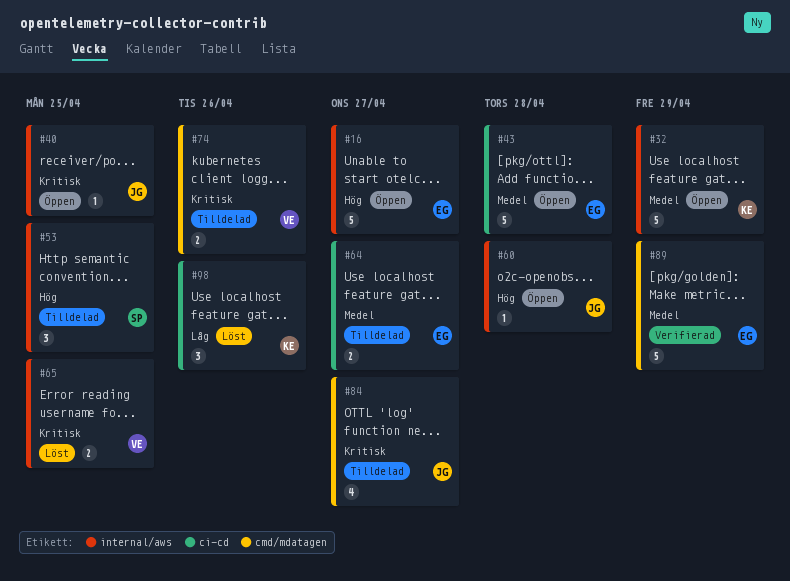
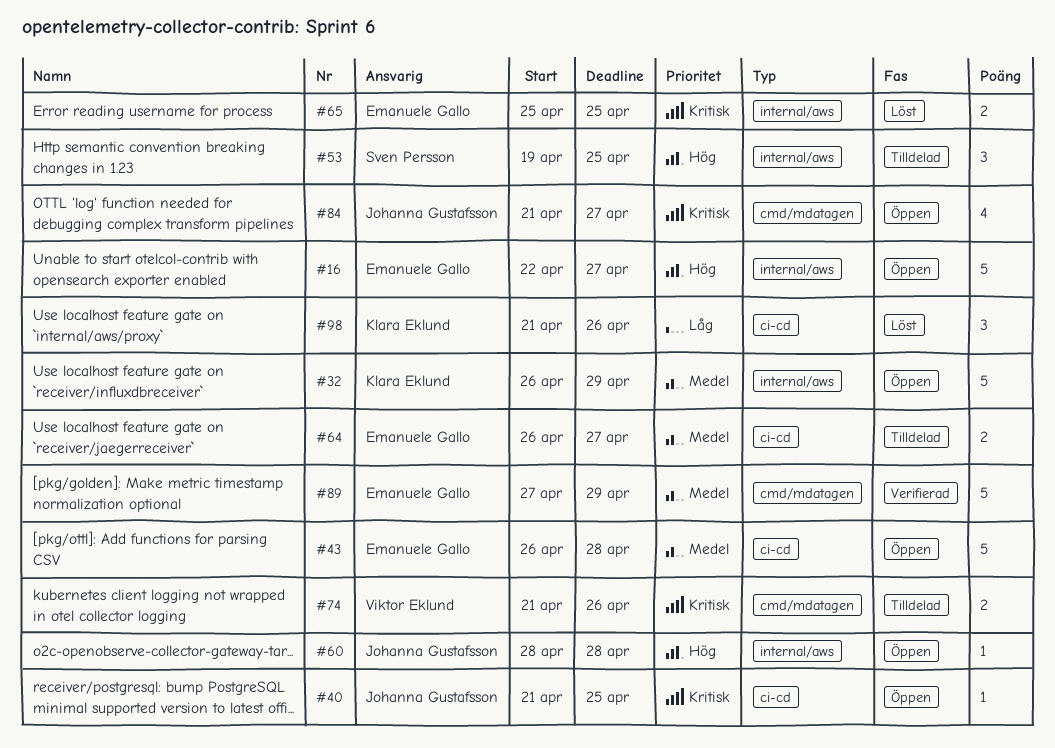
#40, label: internal/aws -> ci-cd
#65, owner: Viktor Eklund -> Emanuele Gallo
#84, status: Tilldelad -> Öppen

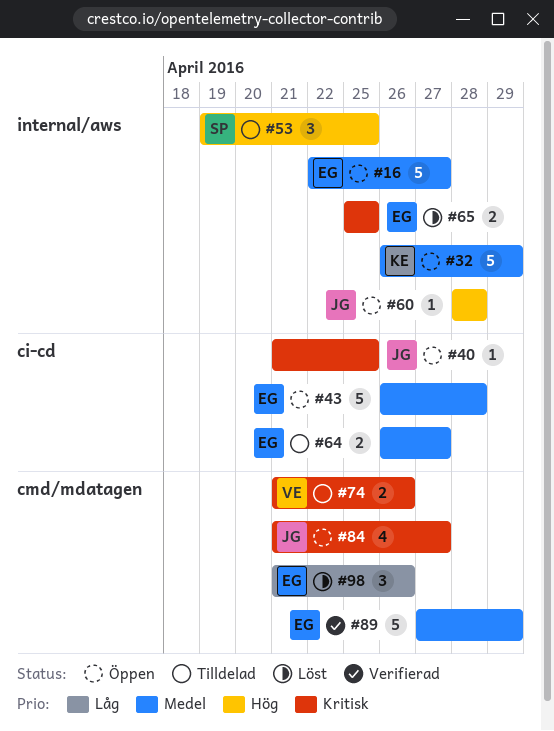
#16, priority: Hög -> Medel
#98, owner: Klara Eklund -> Emanuele Gallo
#98, label: ci-cd -> cmd/mdatagen

